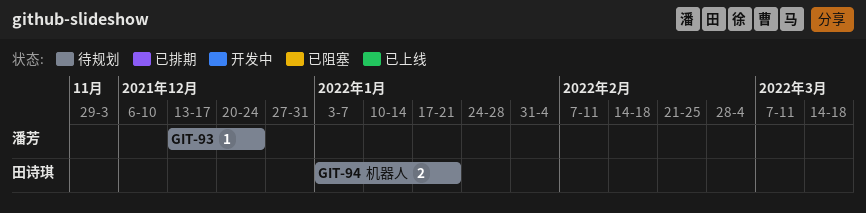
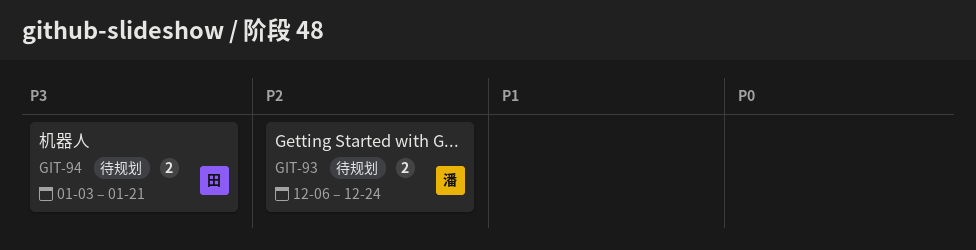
GIT-93, estimate: 1 -> 2
GIT-93, start: Dec 13 -> Dec 6

